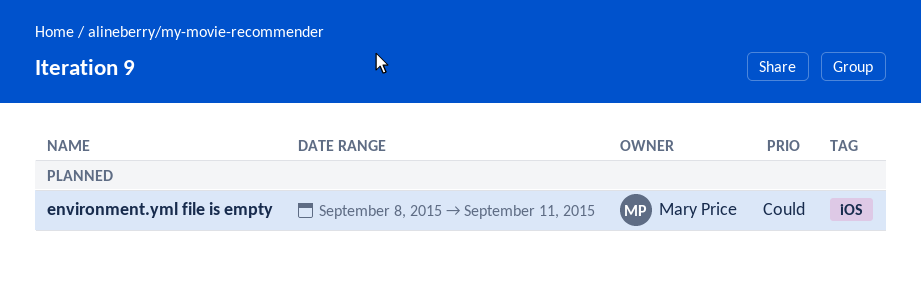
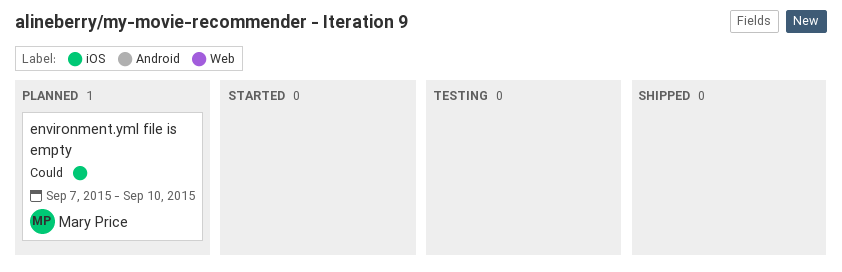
environment.yml file is empty, start: Sep 8 -> Sep 7
environment.yml file is empty, due: Sep 11 -> Sep 10

